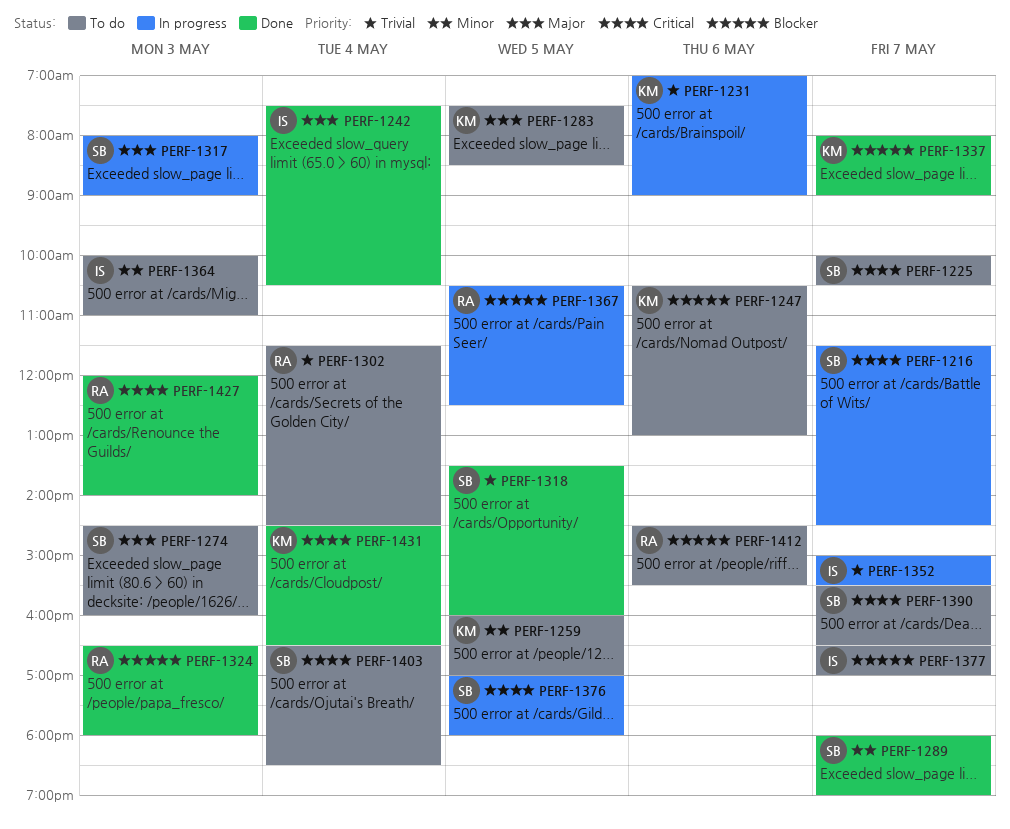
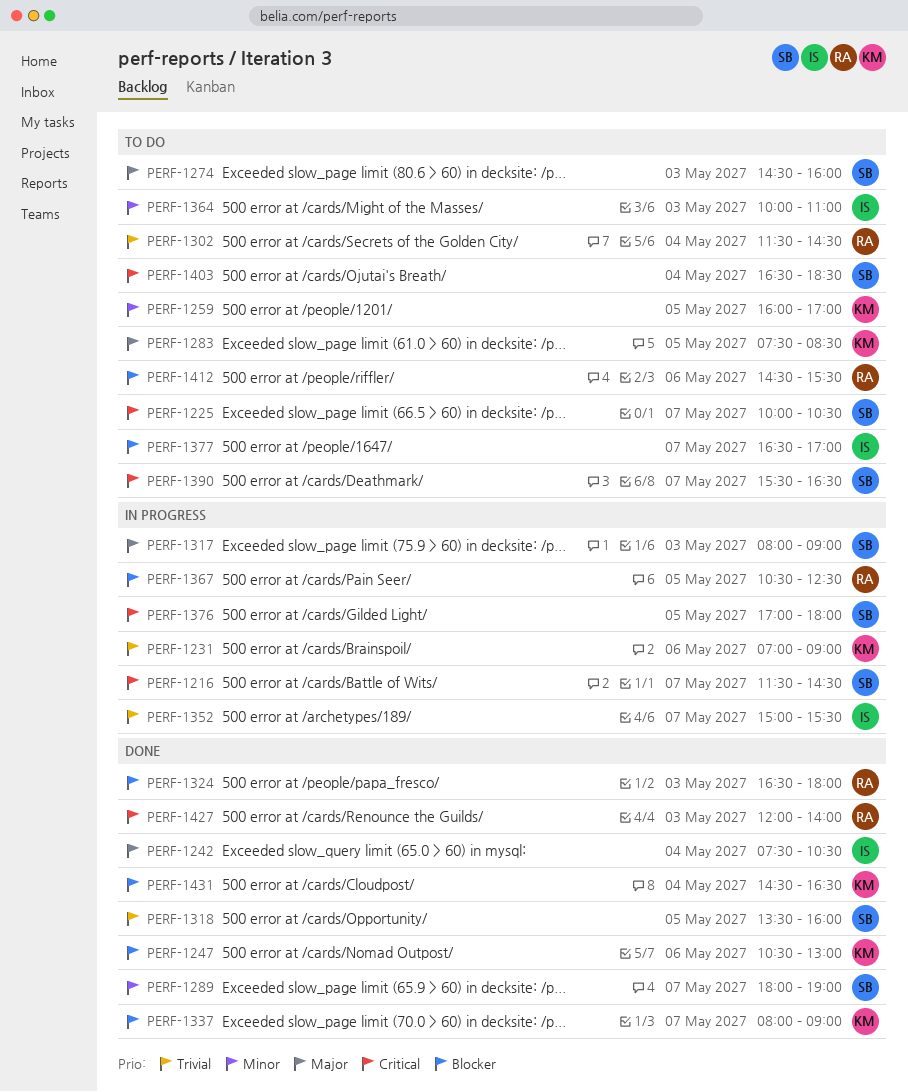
PERF-1247, status: To do -> Done
PERF-1431, priority: Critical -> Blocker

